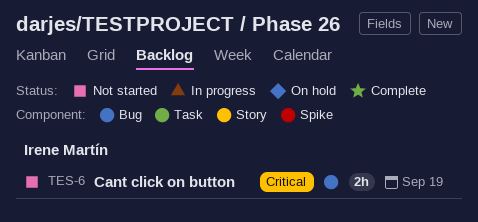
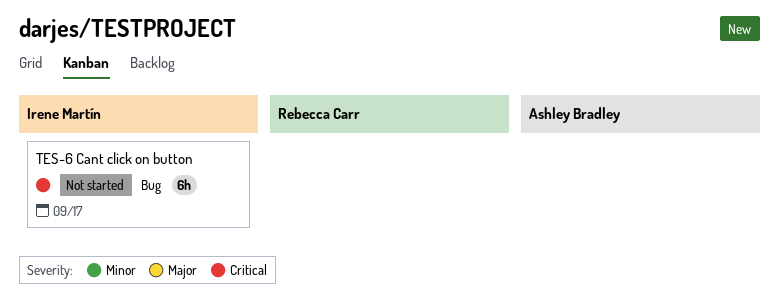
TES-6, estimate: 2h -> 6h
TES-6, due: Sep 19 -> Sep 17

